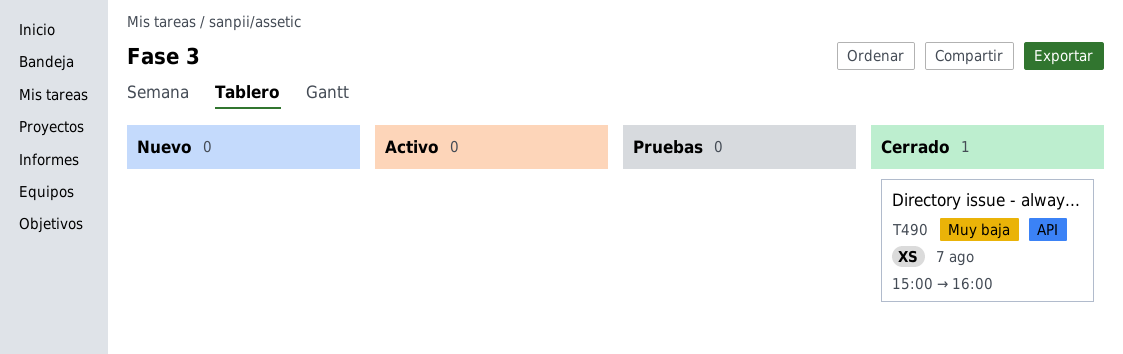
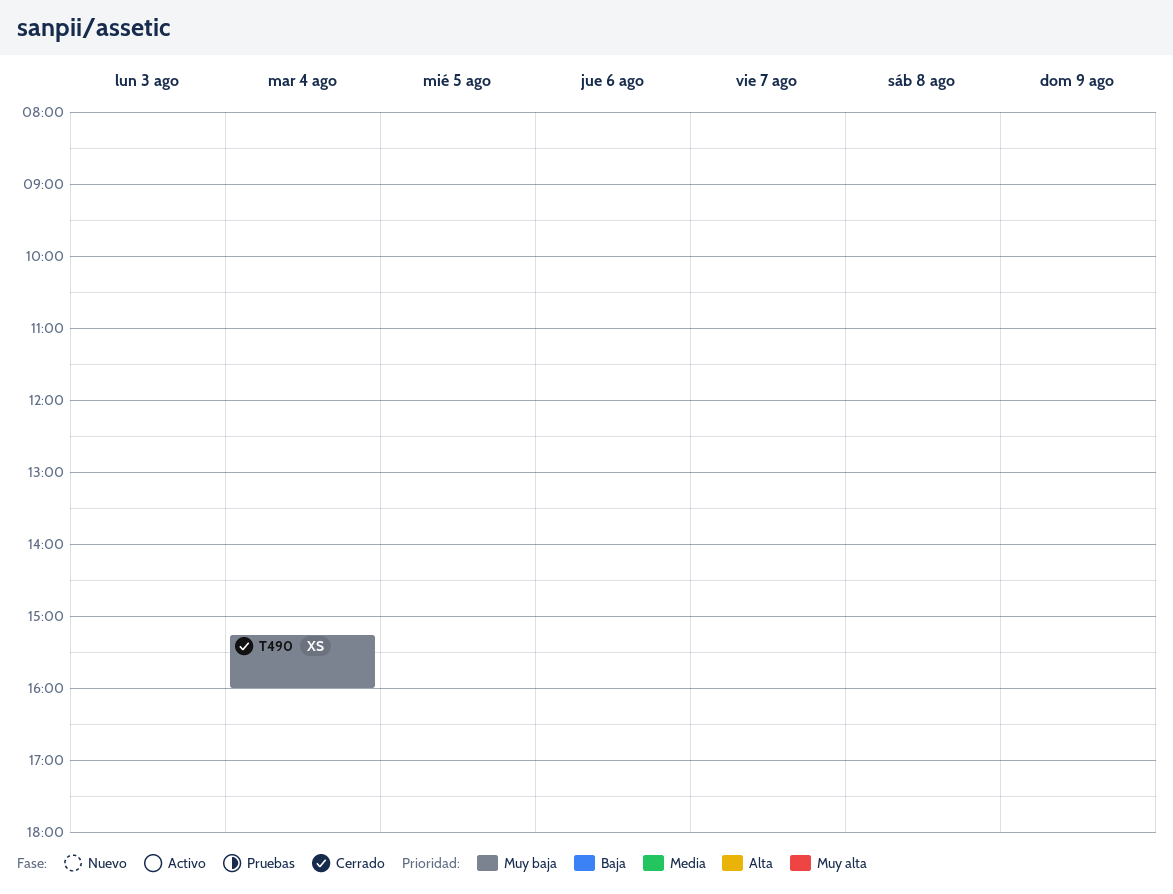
T490, day: Aug 7 -> Aug 4
T490, begins: 15:00 -> 15:15

